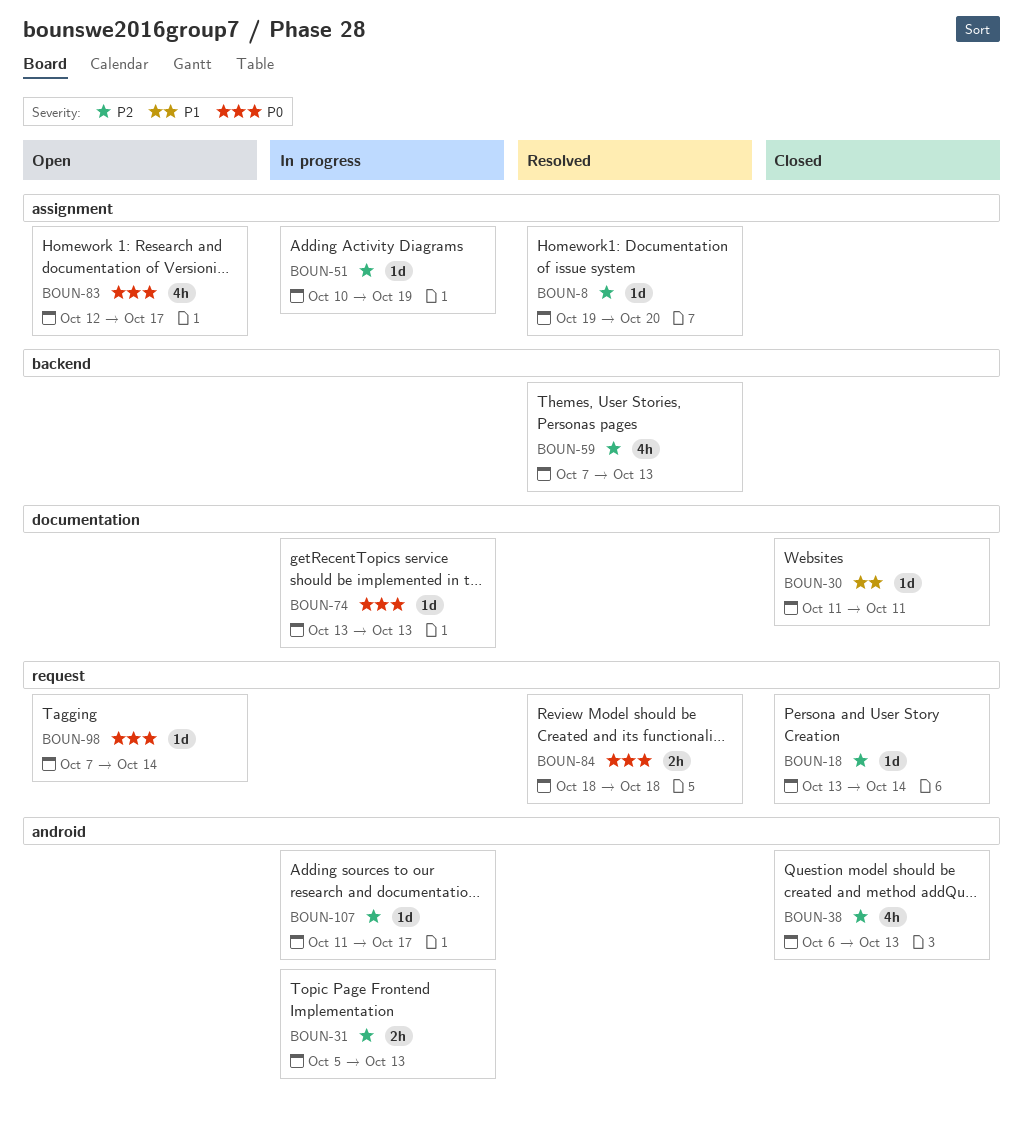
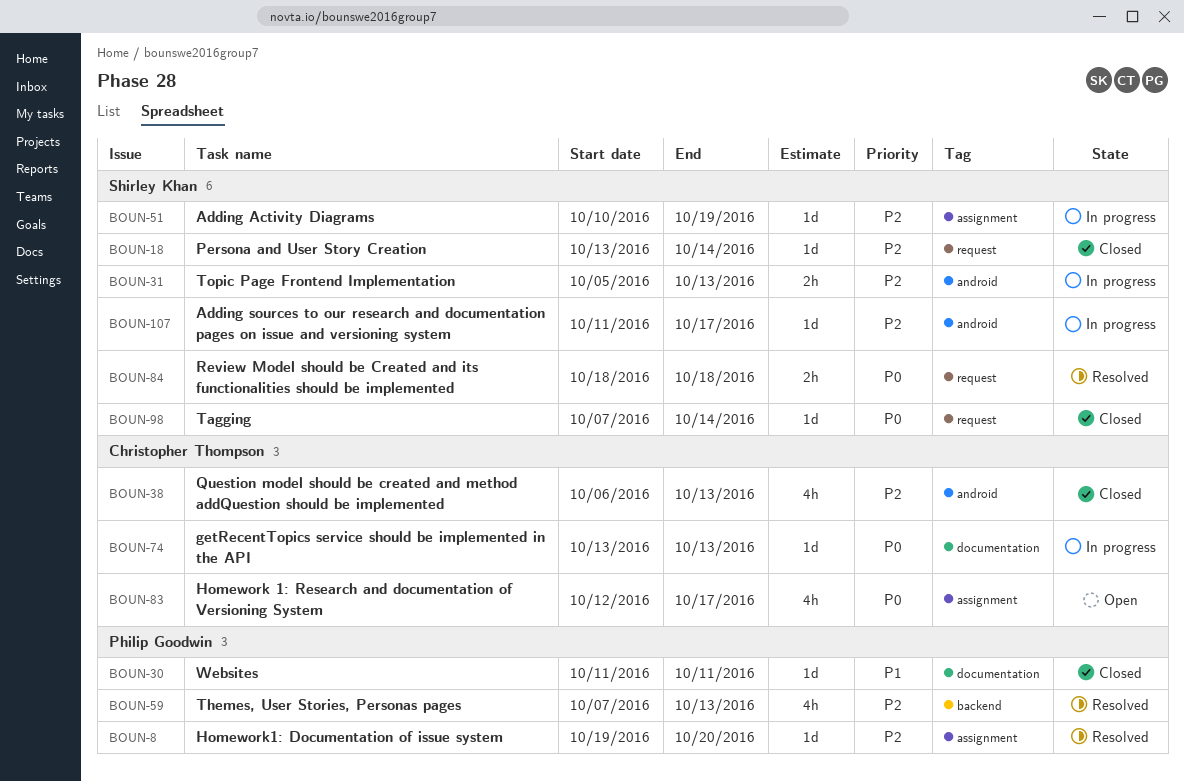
BOUN-98, status: Open -> Closed

